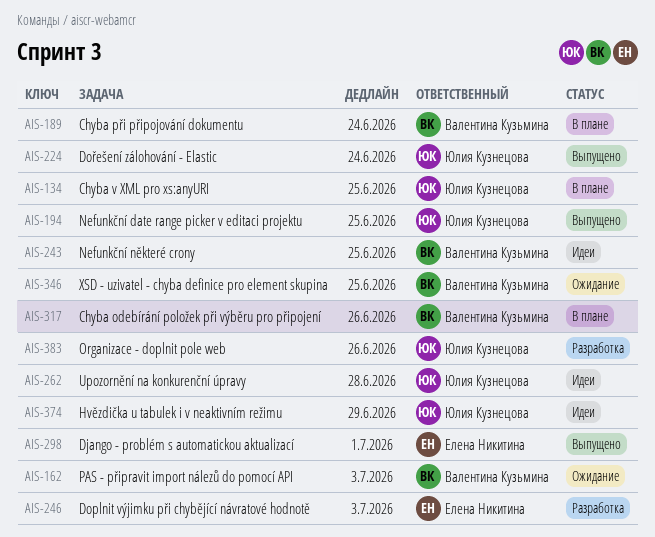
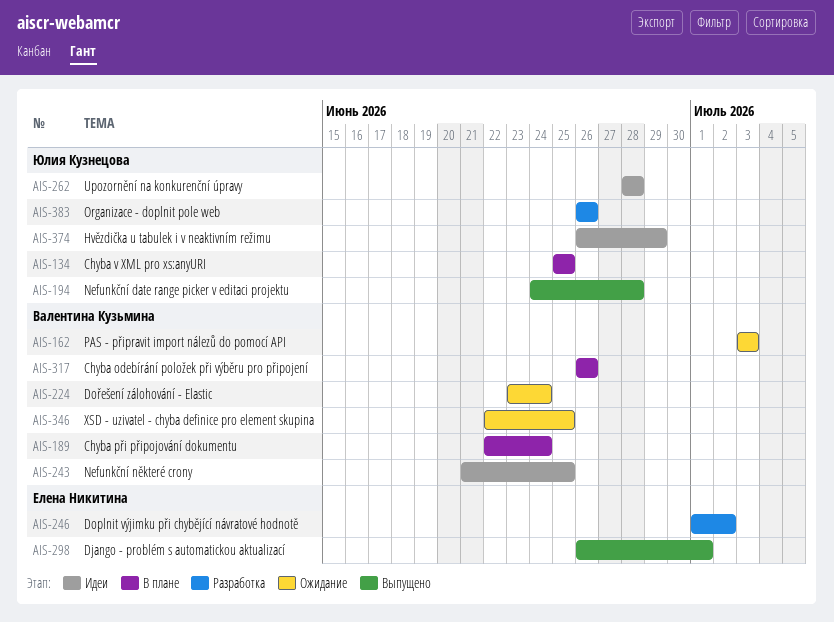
AIS-194, due: Jun 25 -> Jun 28
AIS-224, status: Выпущено -> Ожидание
AIS-224, owner: Юлия Кузнецова -> Валентина Кузьмина
AIS-246, due: Jul 3 -> Jul 2

